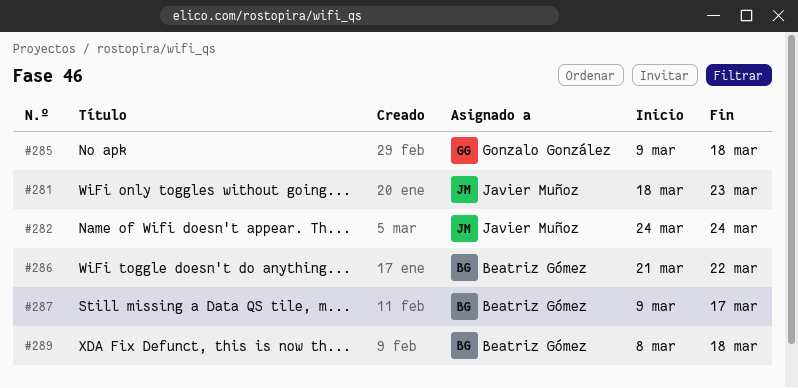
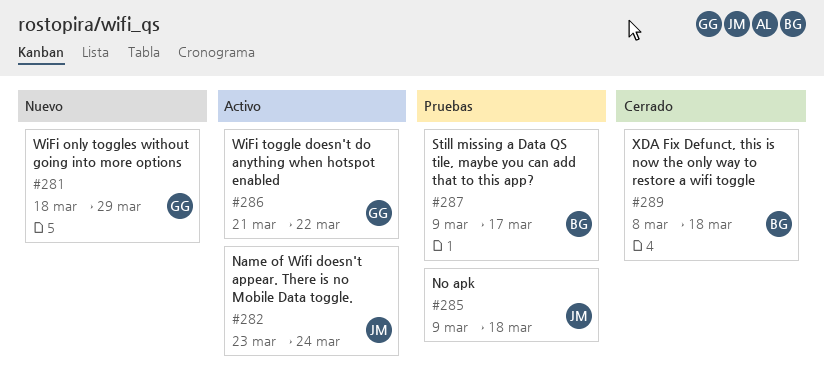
#281, owner: Javier Muñoz -> Gonzalo González
#281, due: Mar 23 -> Mar 29
#282, start: Mar 24 -> Mar 23
#285, owner: Gonzalo González -> Javier Muñoz
#286, owner: Beatriz Gómez -> Gonzalo González

